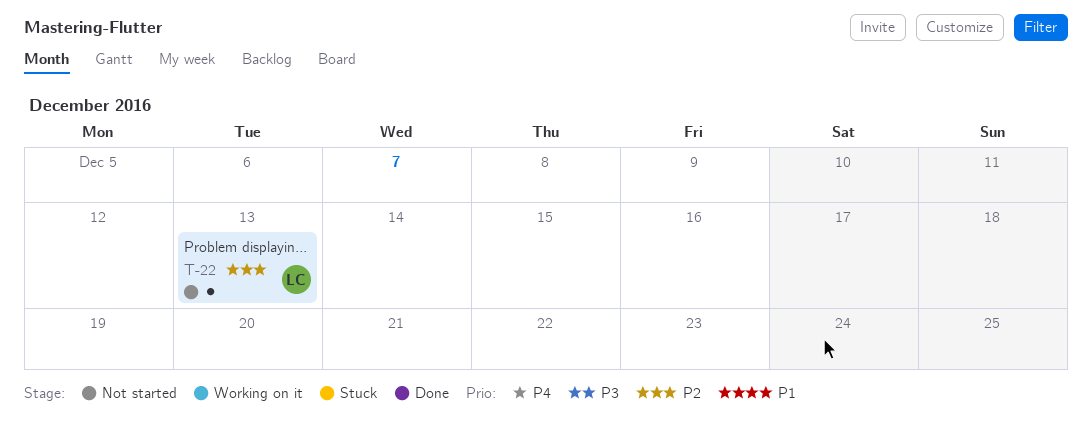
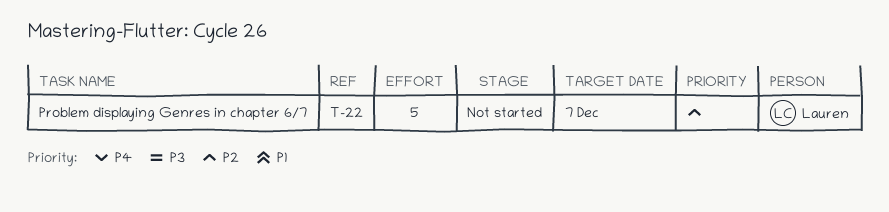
T-22, estimate: 1 -> 5
T-22, due: Dec 13 -> Dec 7

